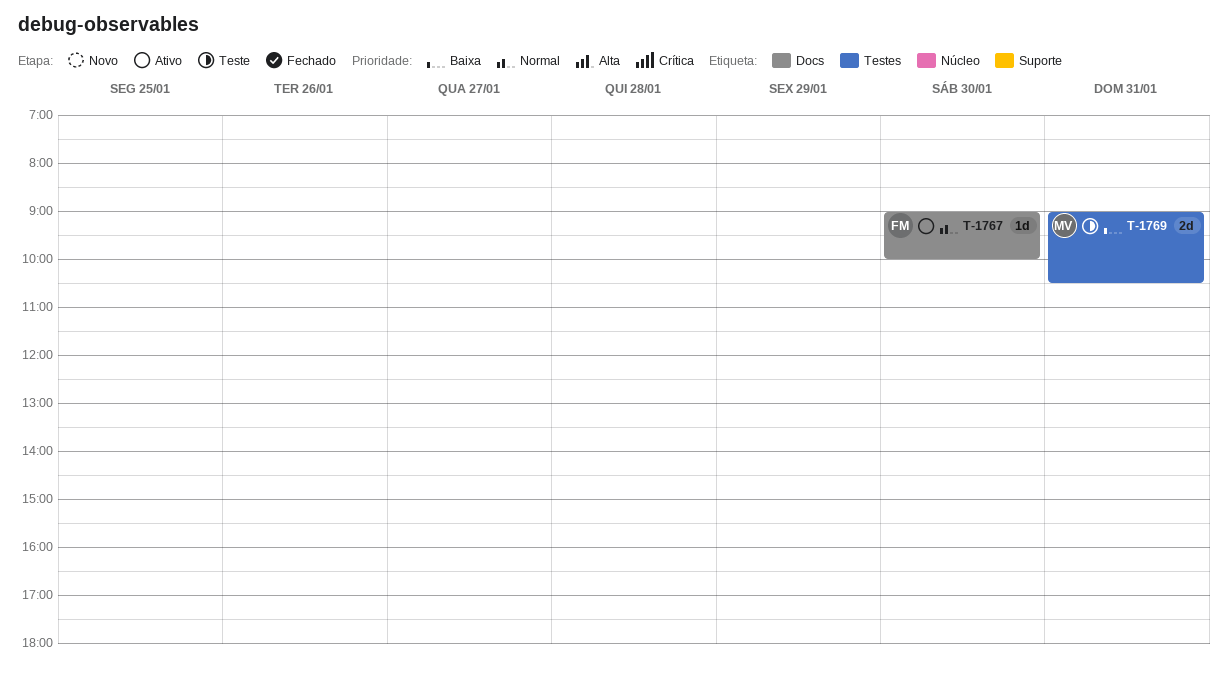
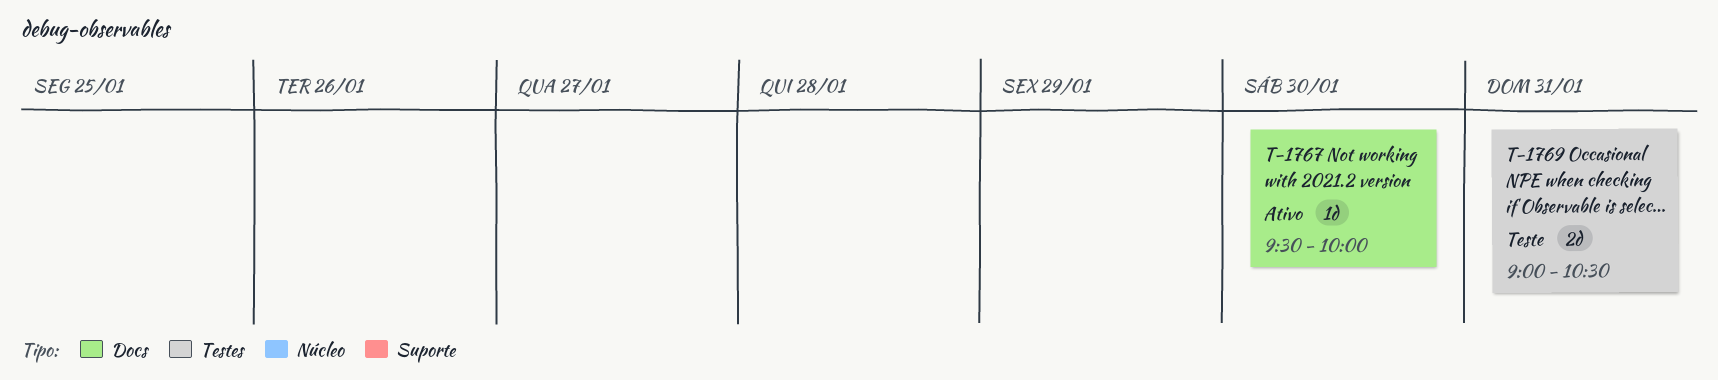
T-1767, begins: 09:00 -> 09:30

